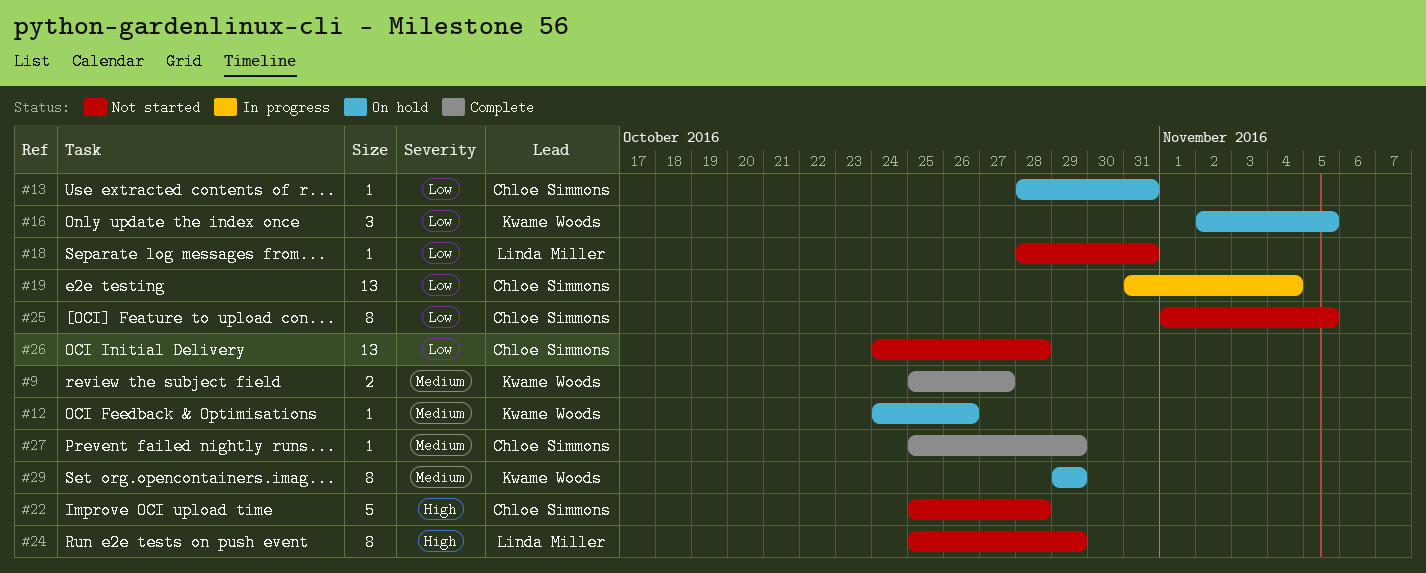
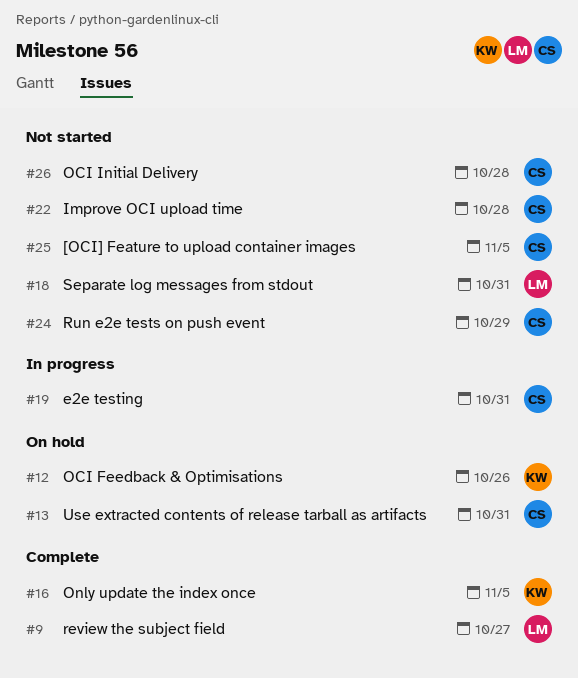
#9, owner: Kwame Woods -> Linda Miller
#16, status: On hold -> Complete
#19, due: Nov 4 -> Oct 31
#24, owner: Linda Miller -> Chloe Simmons
#27: present -> none
#29: present -> none

